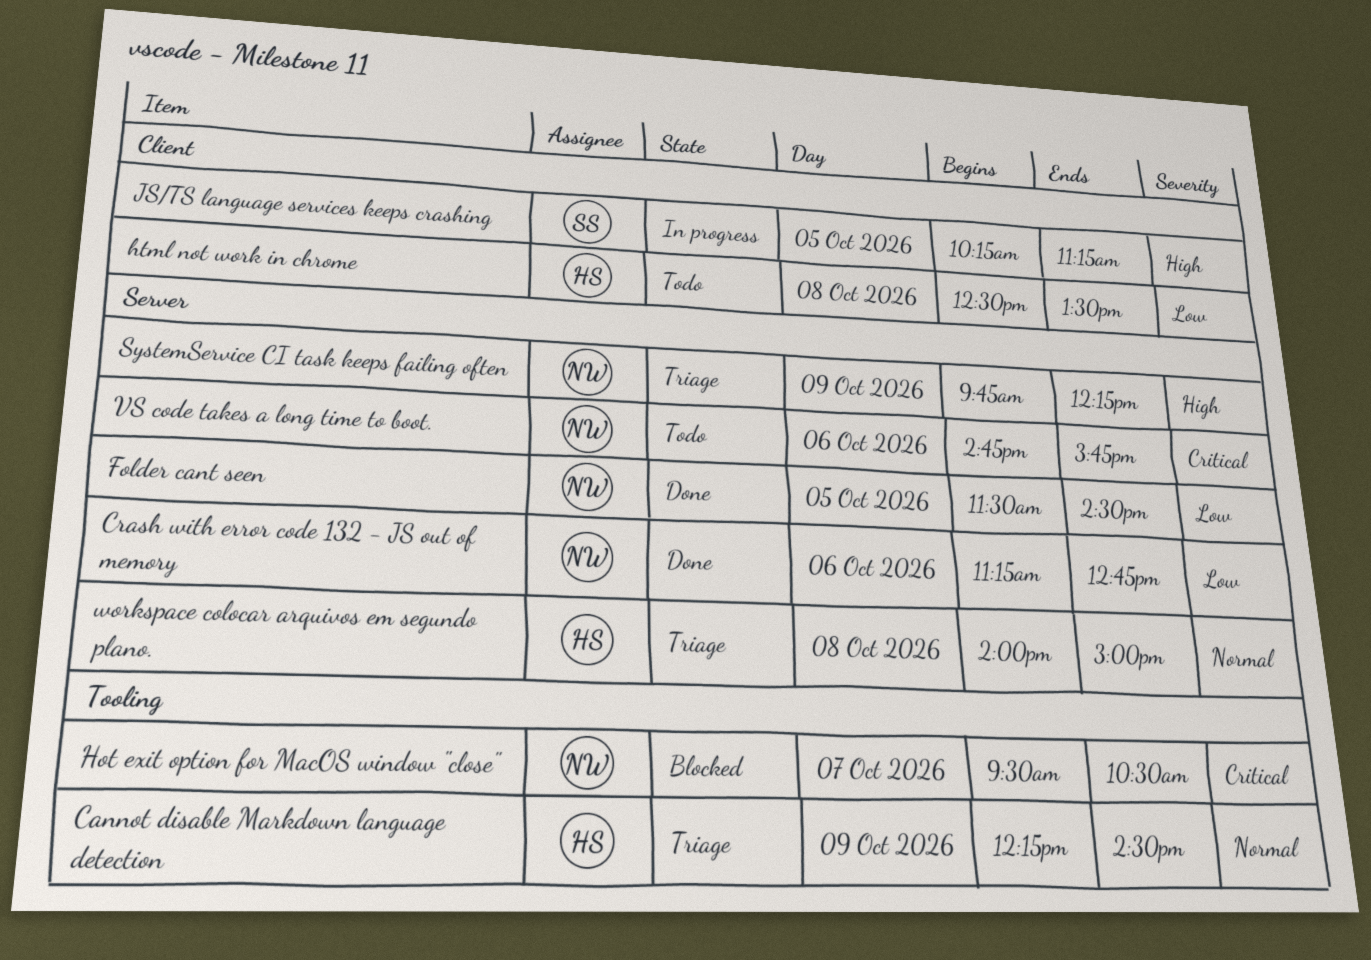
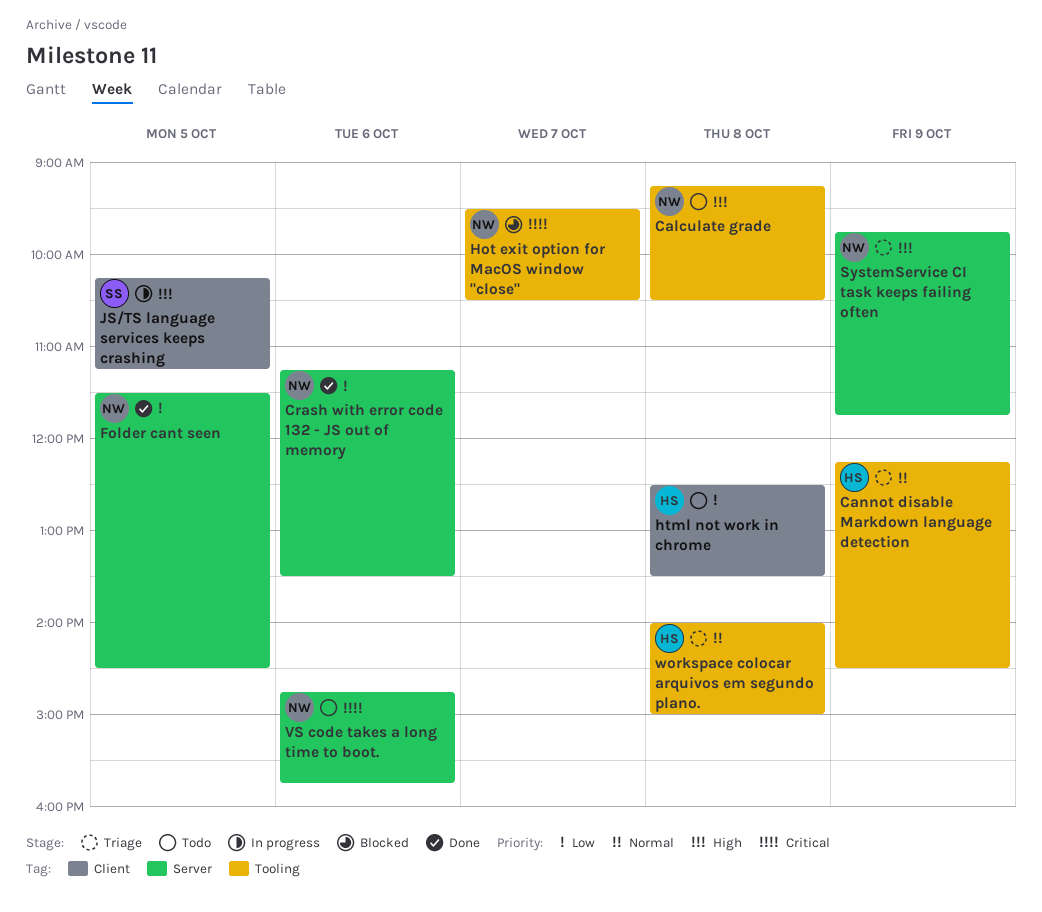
Calculate grade: none -> present
Crash with error code 132 - JS out of memory, ends: 12:45 -> 13:30
SystemService CI task keeps failing often, ends: 12:15 -> 11:45
workspace colocar arquivos em segundo plano., label: Server -> Tooling

